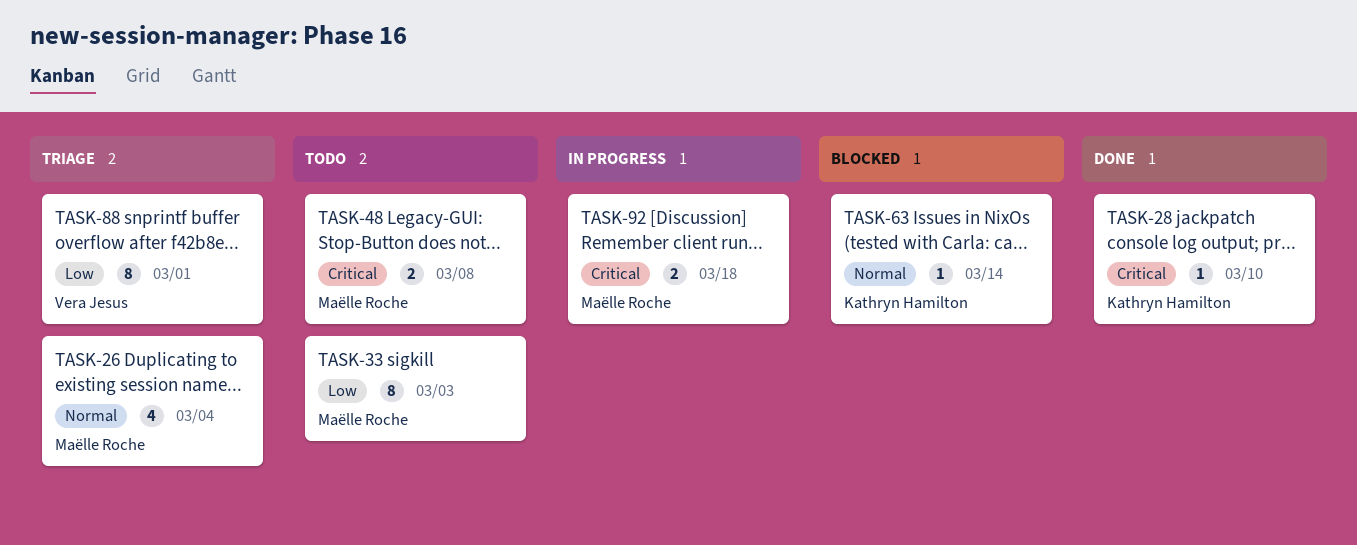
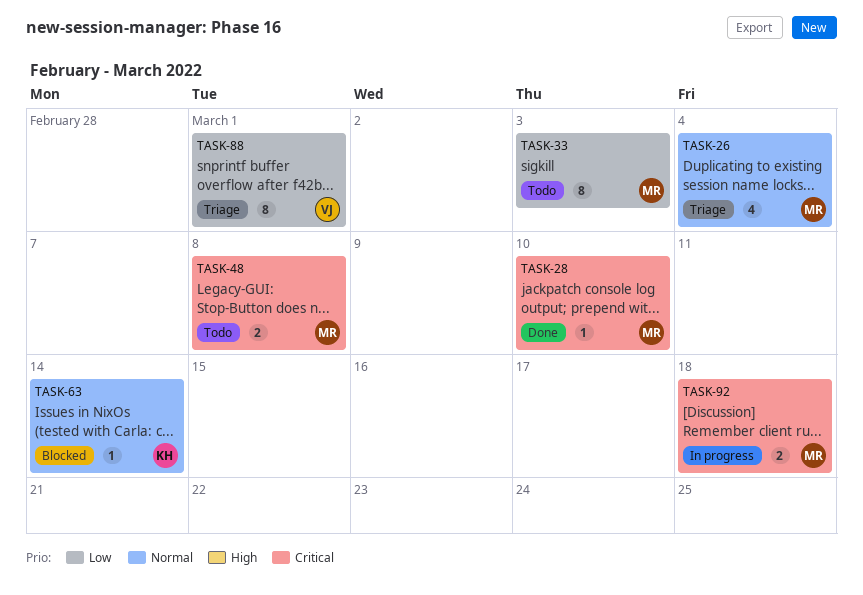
TASK-28, owner: Kathryn Hamilton -> Maëlle Roche

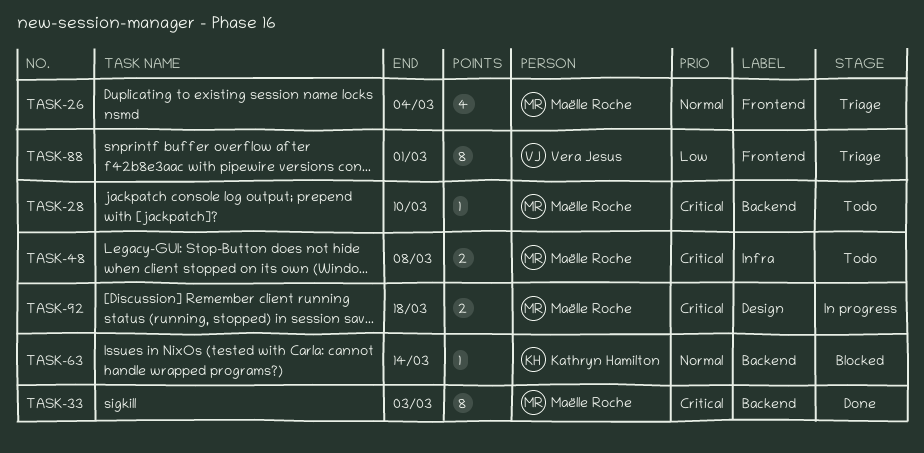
TASK-28, status: Done -> Todo
TASK-33, status: Todo -> Done
TASK-33, priority: Low -> Critical

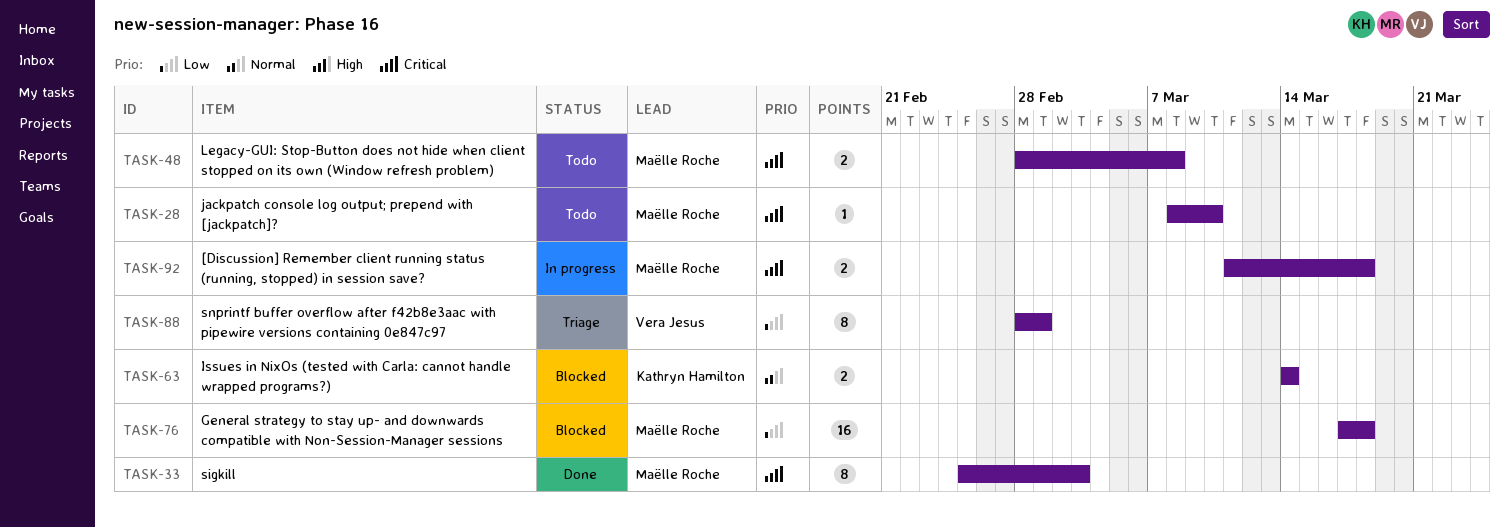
TASK-26: present -> none
TASK-63, estimate: 1 -> 2
TASK-76: none -> present

